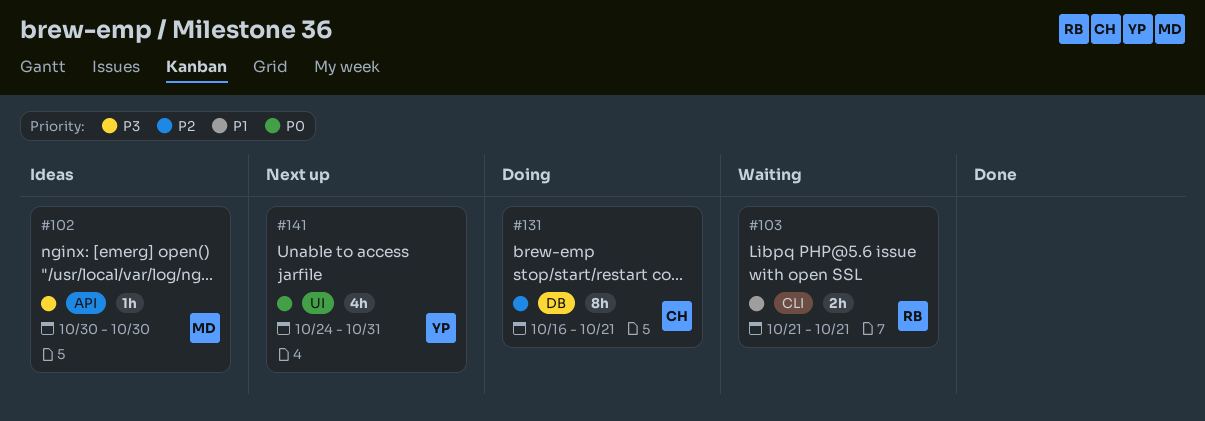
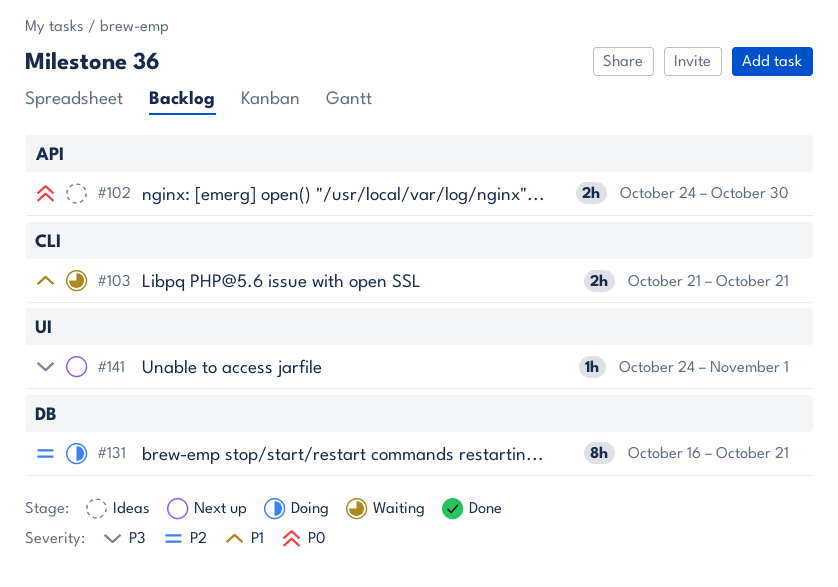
#102, priority: P3 -> P0
#102, estimate: 1h -> 2h
#102, start: Oct 30 -> Oct 24
#141, priority: P0 -> P3
#141, estimate: 4h -> 1h
#141, due: Oct 31 -> Nov 1

